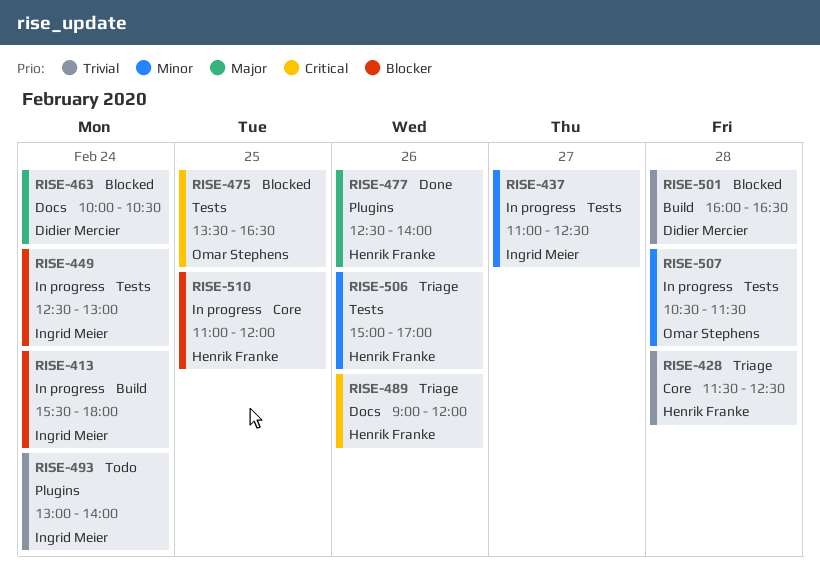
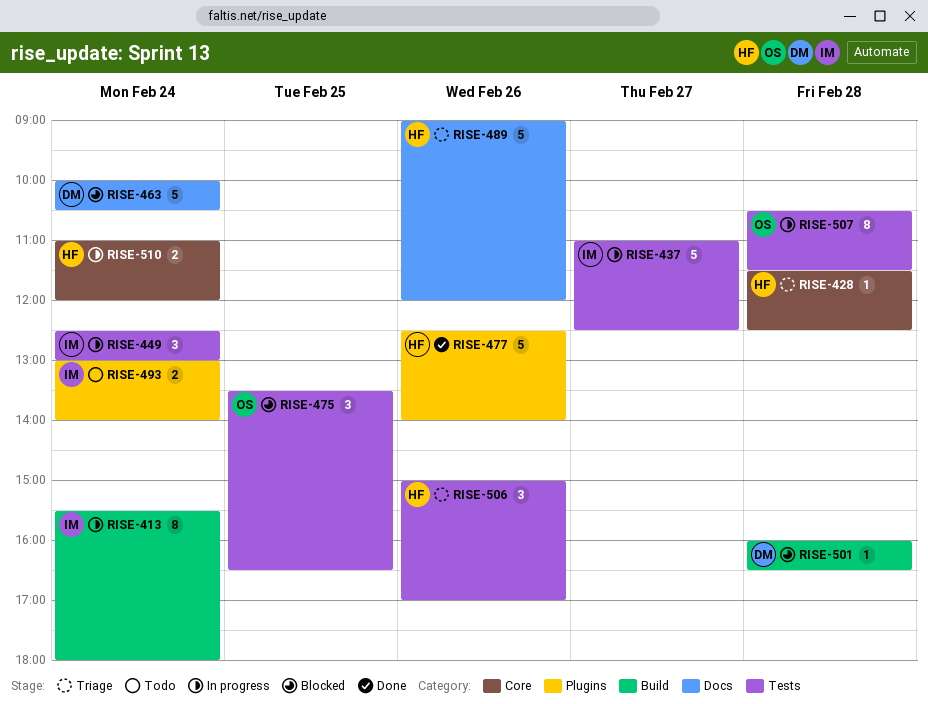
RISE-510, day: Feb 25 -> Feb 24

